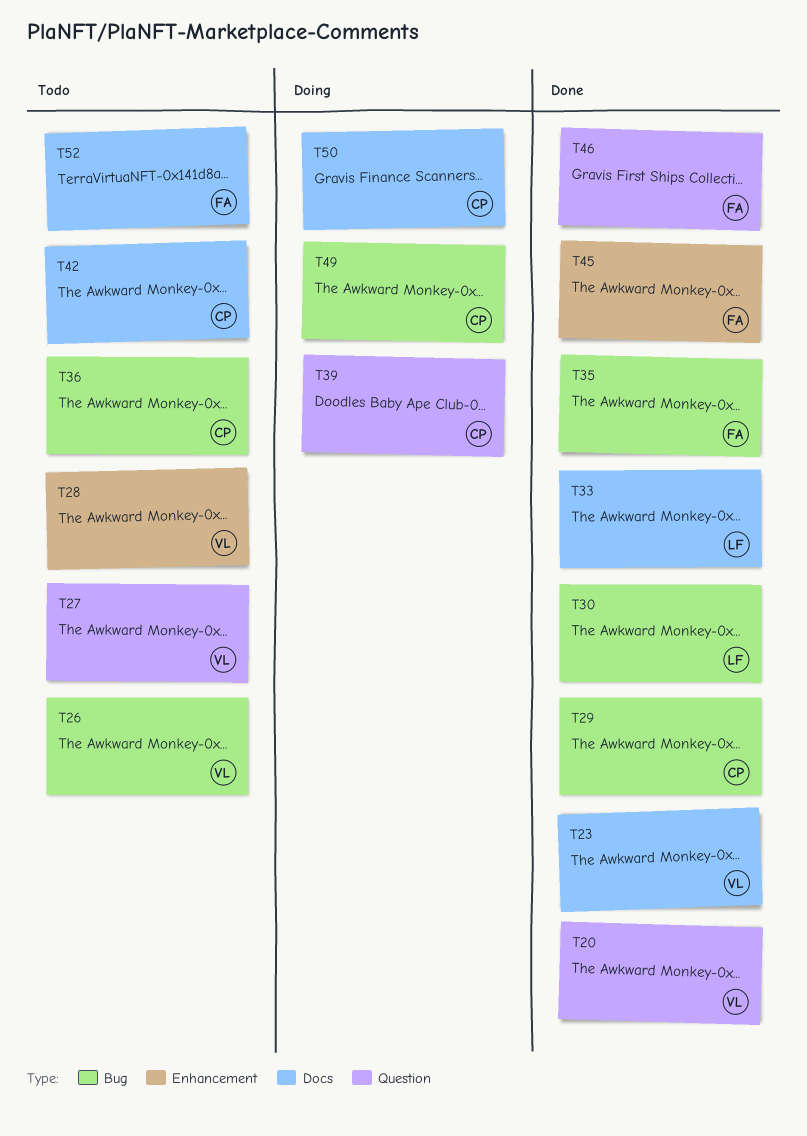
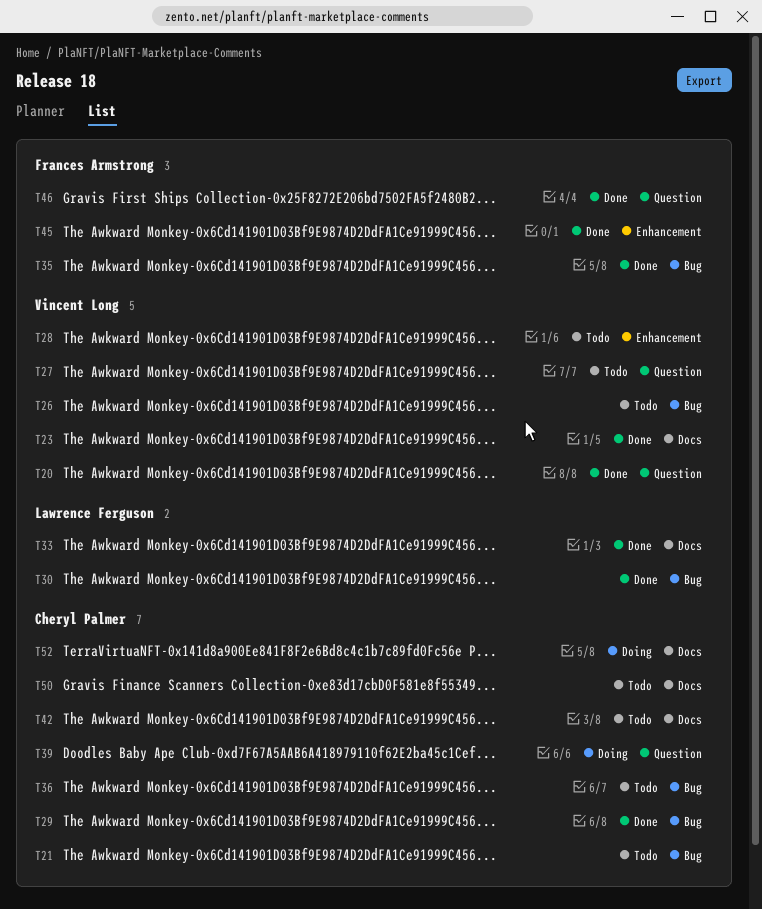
T21: none -> present
T49: present -> none
T50, status: Doing -> Todo
T52, status: Todo -> Doing
T52, owner: Frances Armstrong -> Cheryl Palmer

